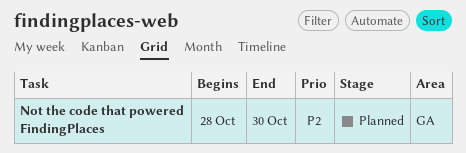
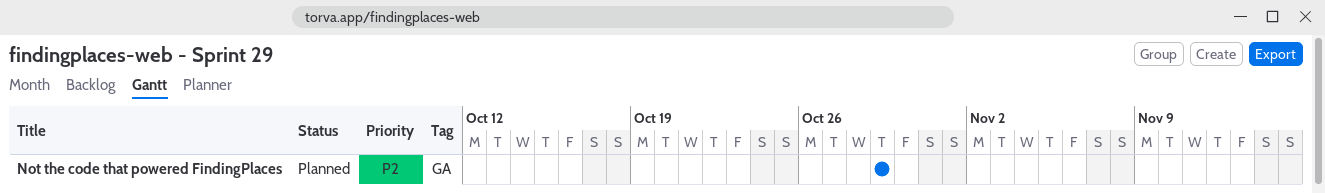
Not the code that powered FindingPlaces, start: Oct 28 -> Oct 29
Not the code that powered FindingPlaces, due: Oct 30 -> Oct 29

